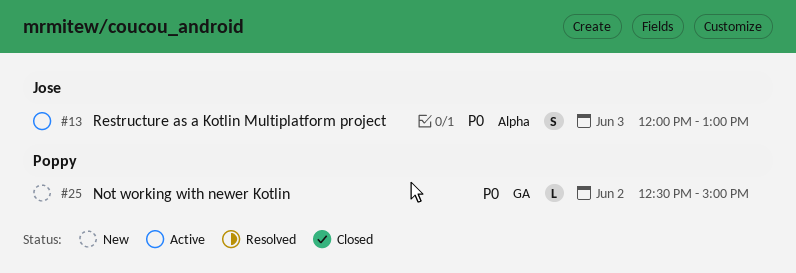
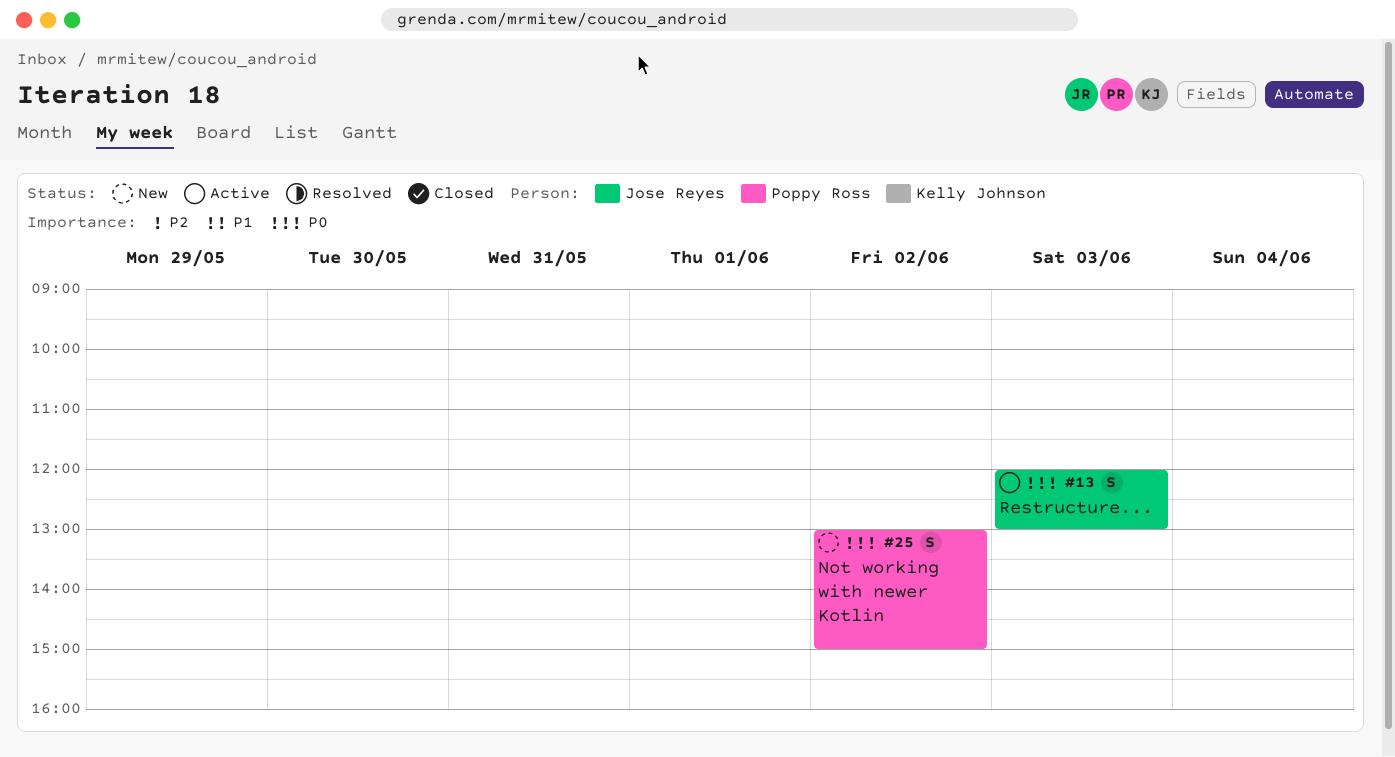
#25, estimate: L -> S
#25, begins: 12:30 -> 13:00

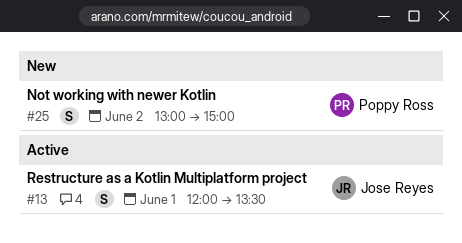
#13, day: Jun 3 -> Jun 1
#13, ends: 13:00 -> 13:30

